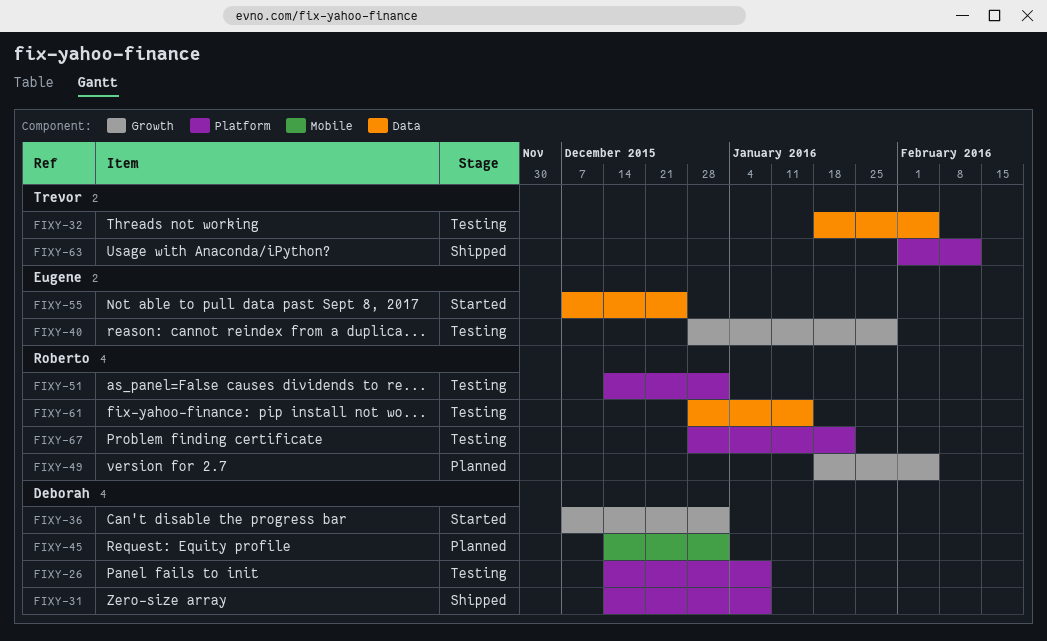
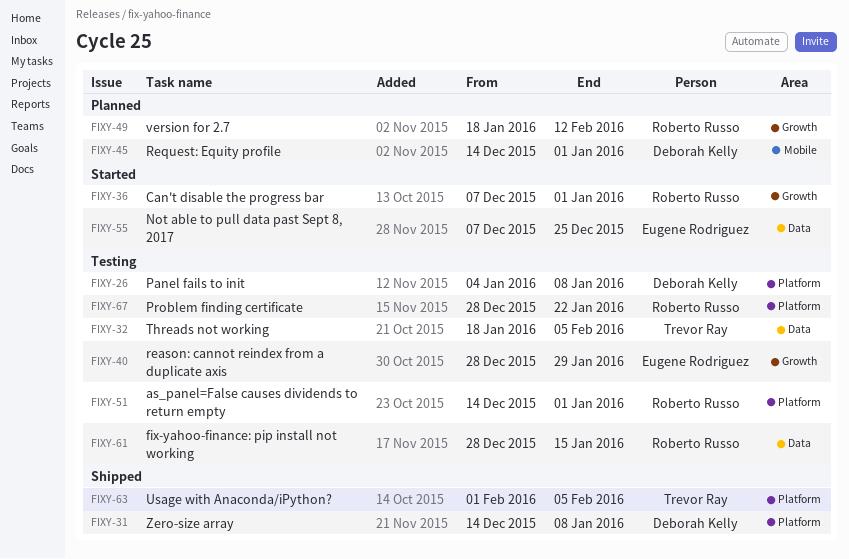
FIXY-26, start: Dec 14 -> Jan 4
FIXY-36, owner: Deborah Kelly -> Roberto Russo
FIXY-49, due: Feb 5 -> Feb 12
FIXY-63, due: Feb 12 -> Feb 5

